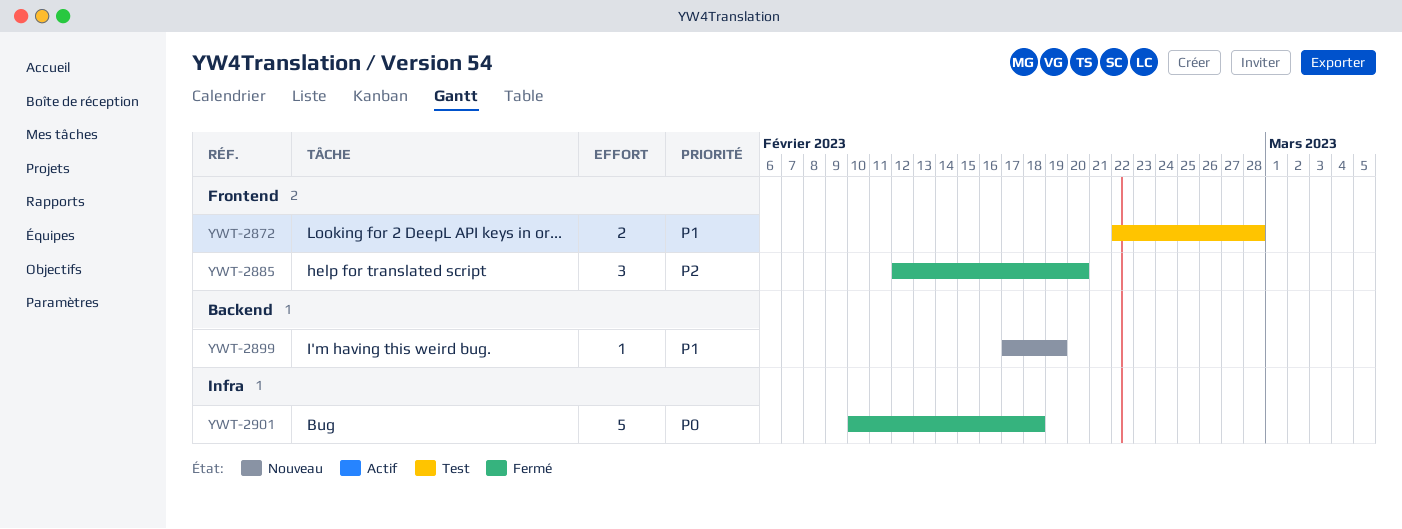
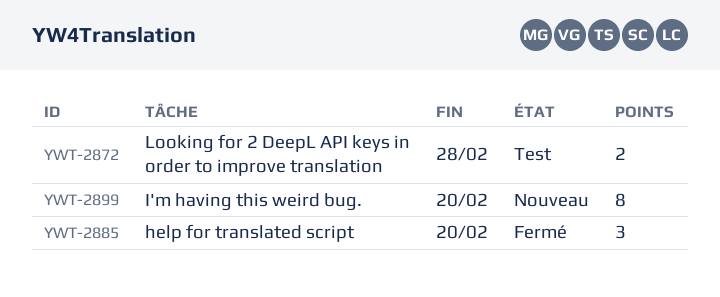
YWT-2899, estimate: 1 -> 8
YWT-2899, due: Feb 19 -> Feb 20
YWT-2901: present -> none

